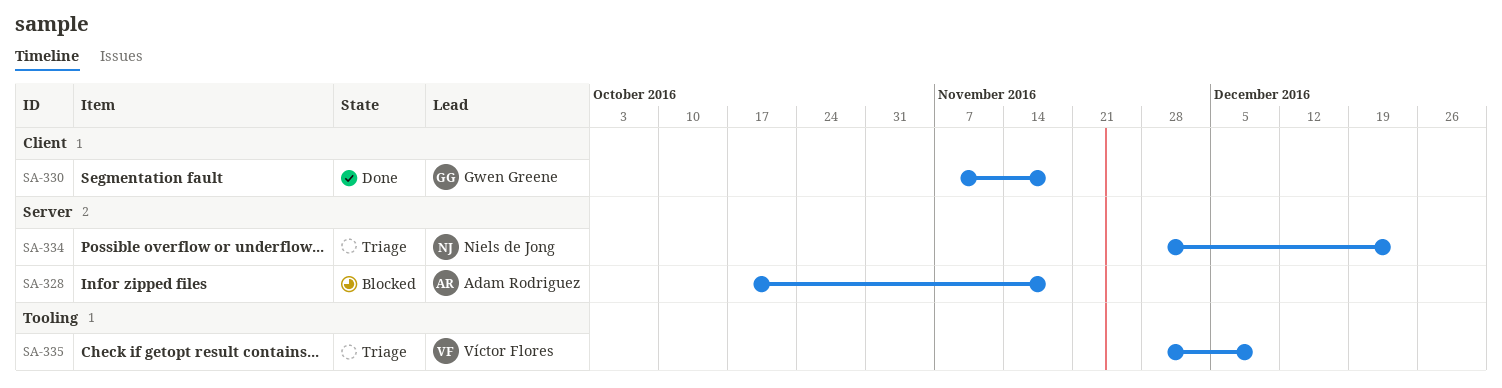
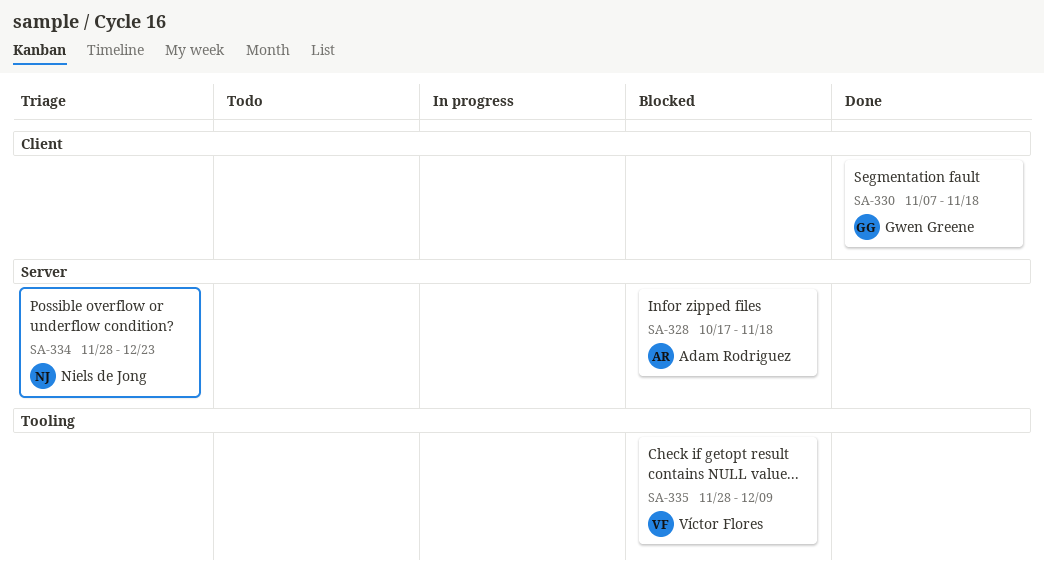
SA-335, status: Triage -> Blocked

